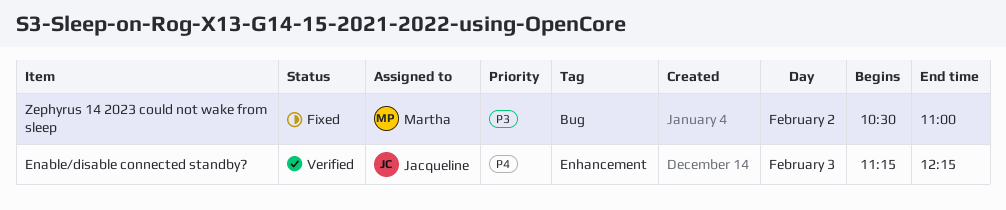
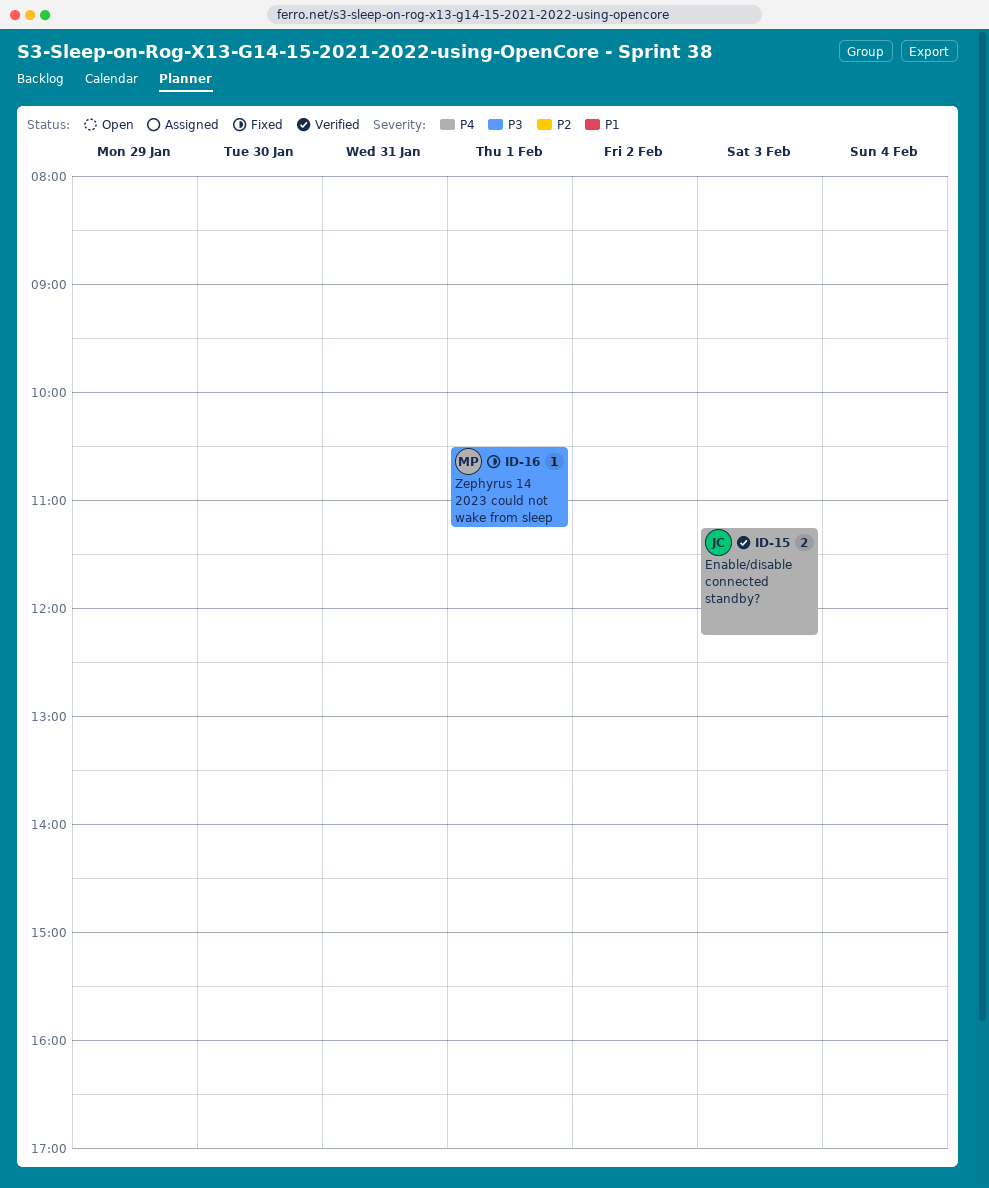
Zephyrus 14 2023 could not wake from sleep, day: Feb 2 -> Feb 1
Zephyrus 14 2023 could not wake from sleep, ends: 11:00 -> 11:15

